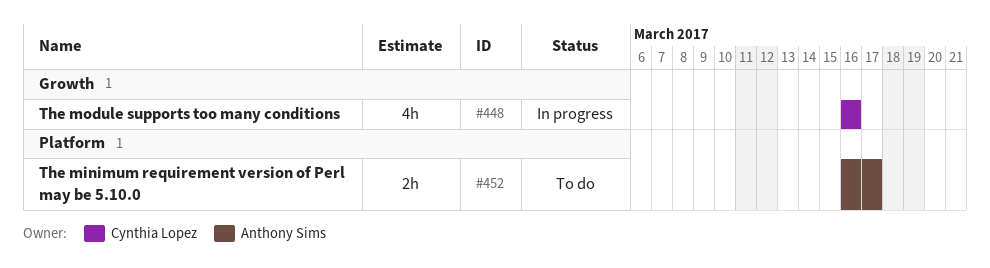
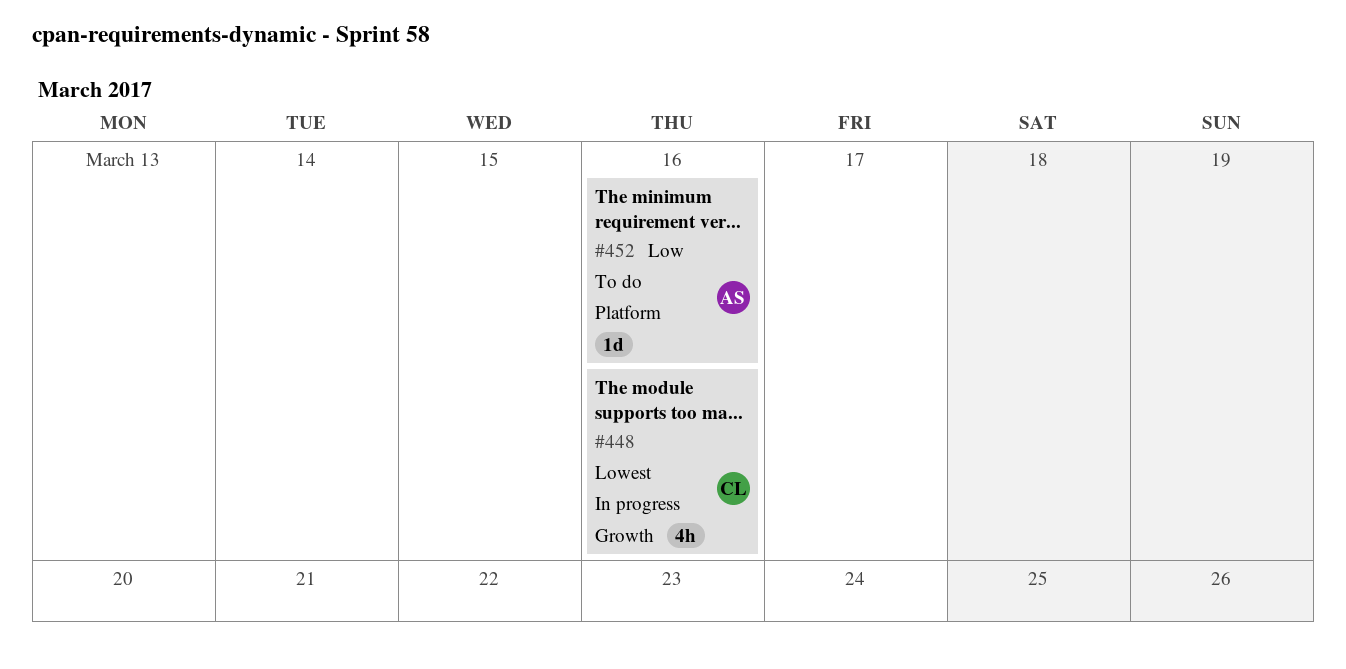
#452, estimate: 2h -> 1d
#452, due: Mar 17 -> Mar 16

